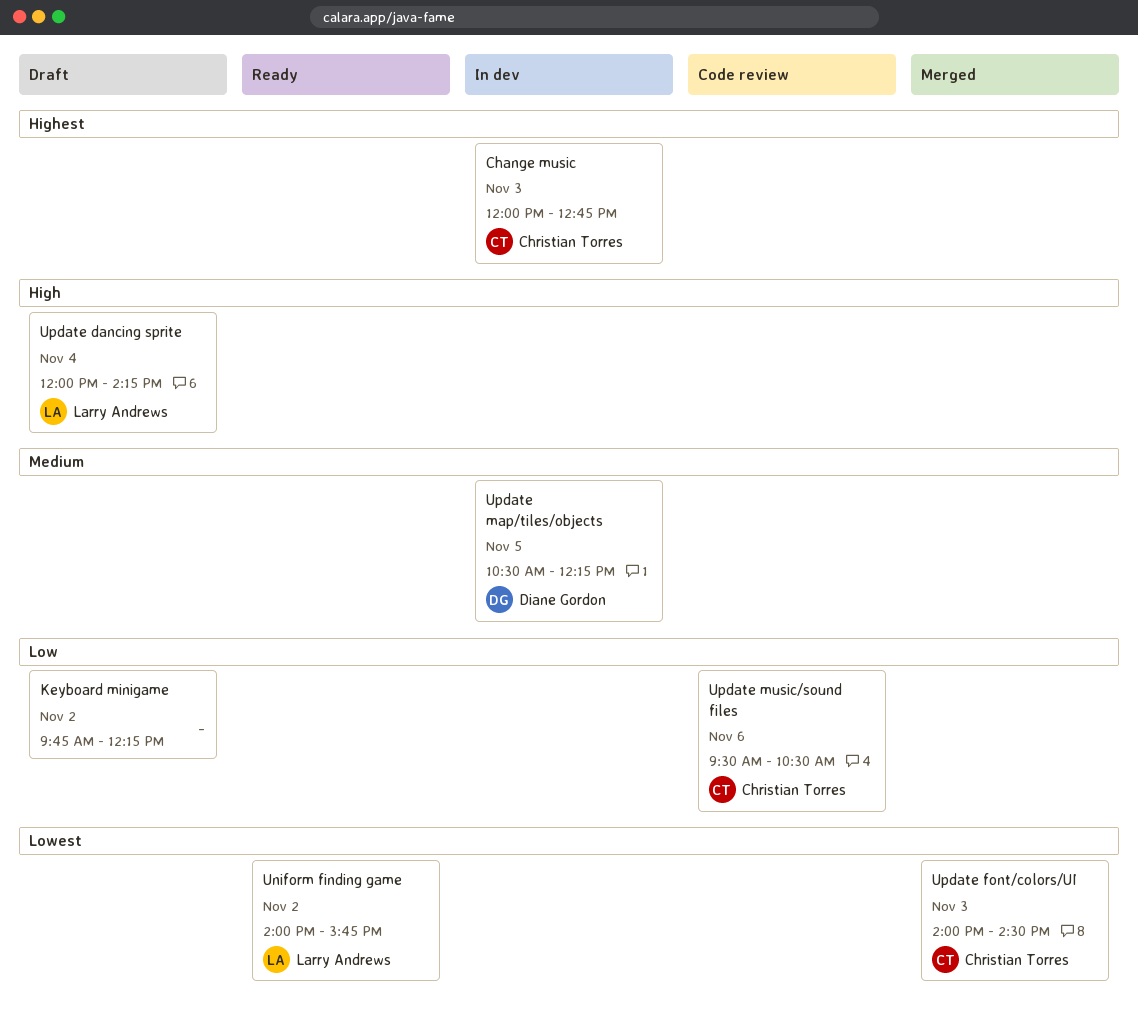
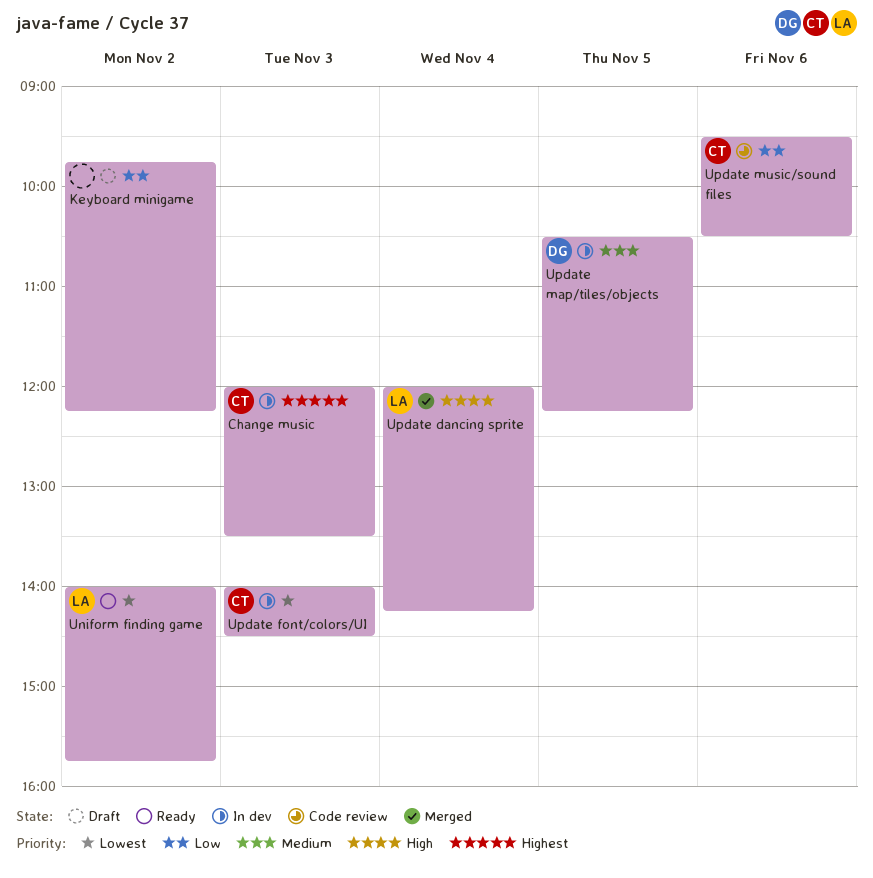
Change music, ends: 12:45 -> 13:30
Update dancing sprite, status: Draft -> Merged
Update font/colors/UI, status: Merged -> In dev

